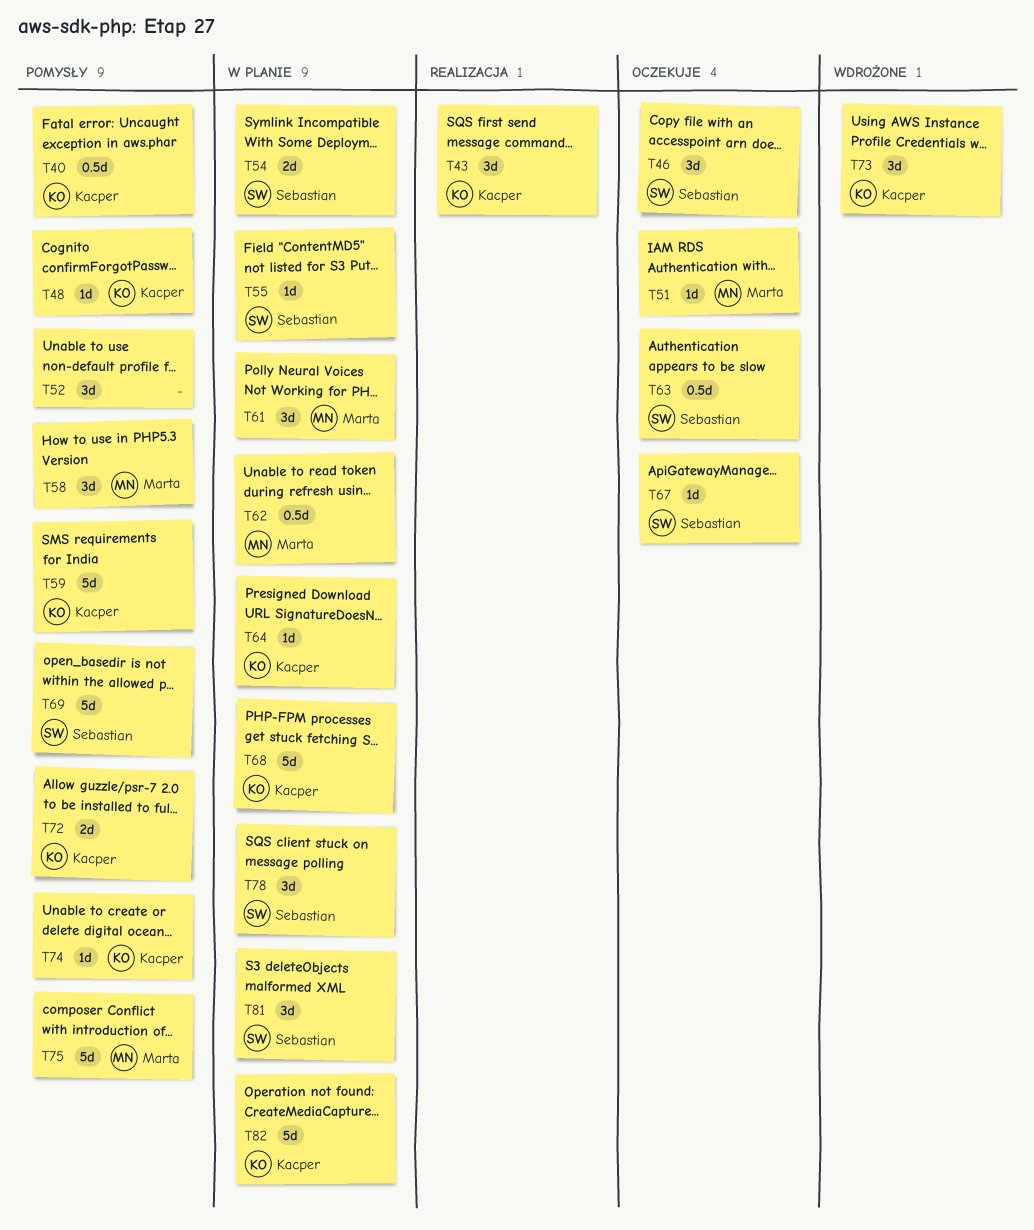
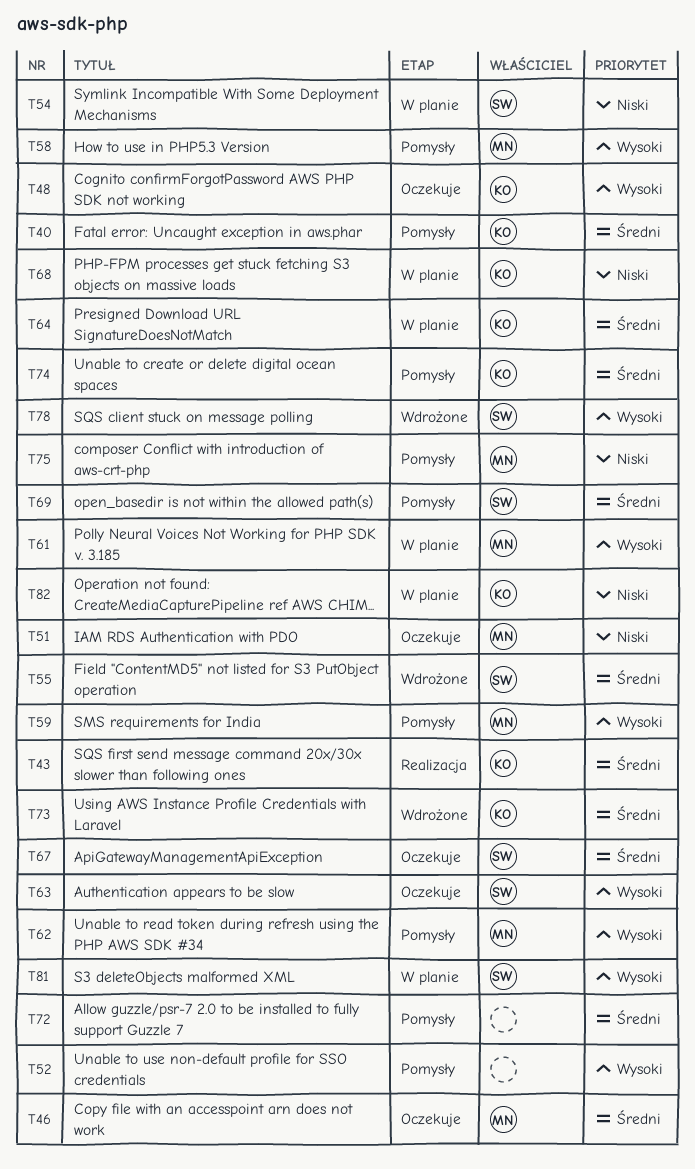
T46, owner: Sebastian -> Marta
T48, status: Pomysły -> Oczekuje
T55, status: W planie -> Wdrożone
T59, owner: Kacper -> Marta
T62, status: W planie -> Pomysły
T72, owner: Kacper -> none
T78, status: W planie -> Wdrożone

